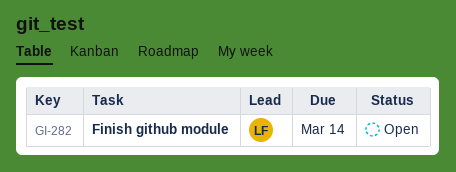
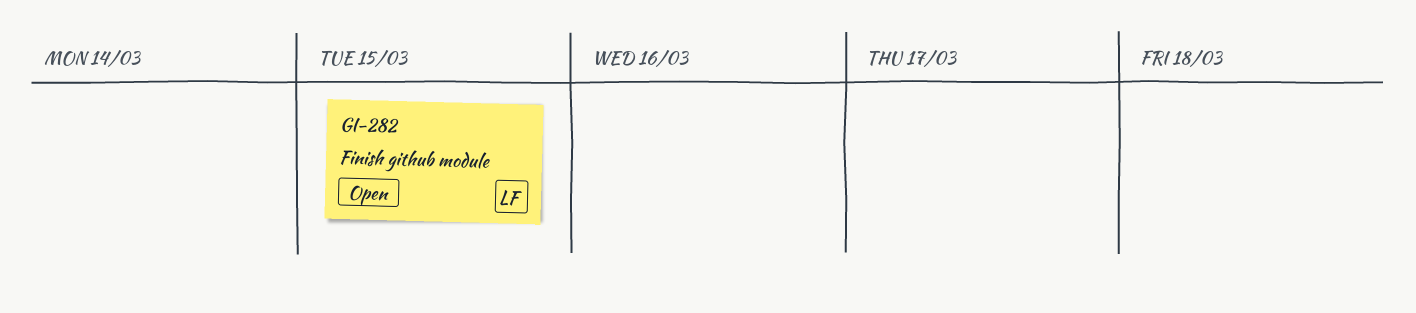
GI-282, due: Mar 14 -> Mar 15

